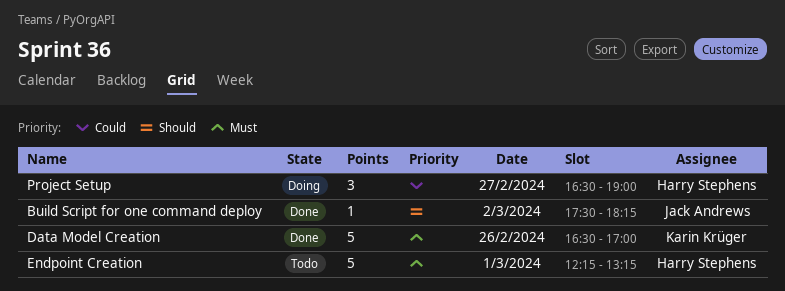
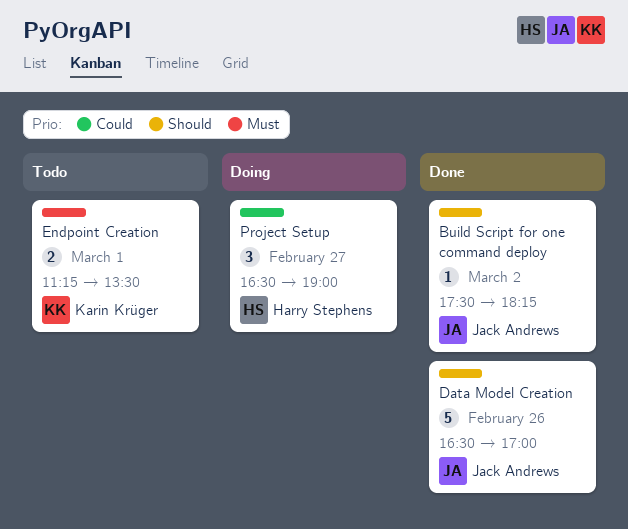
Data Model Creation, owner: Karin Krüger -> Jack Andrews
Data Model Creation, priority: Must -> Should
Endpoint Creation, owner: Harry Stephens -> Karin Krüger
Endpoint Creation, estimate: 5 -> 2
Endpoint Creation, begins: 12:15 -> 11:15
Endpoint Creation, ends: 13:15 -> 13:30

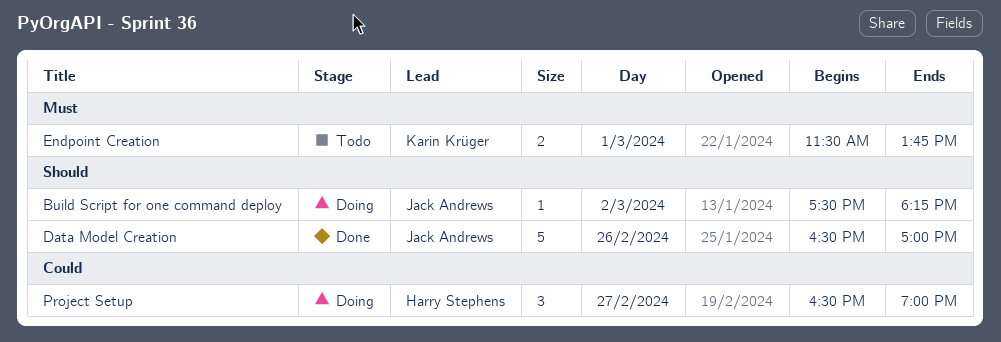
Build Script for one command deploy, status: Done -> Doing
Endpoint Creation, begins: 11:15 -> 11:30
Endpoint Creation, ends: 13:30 -> 13:45

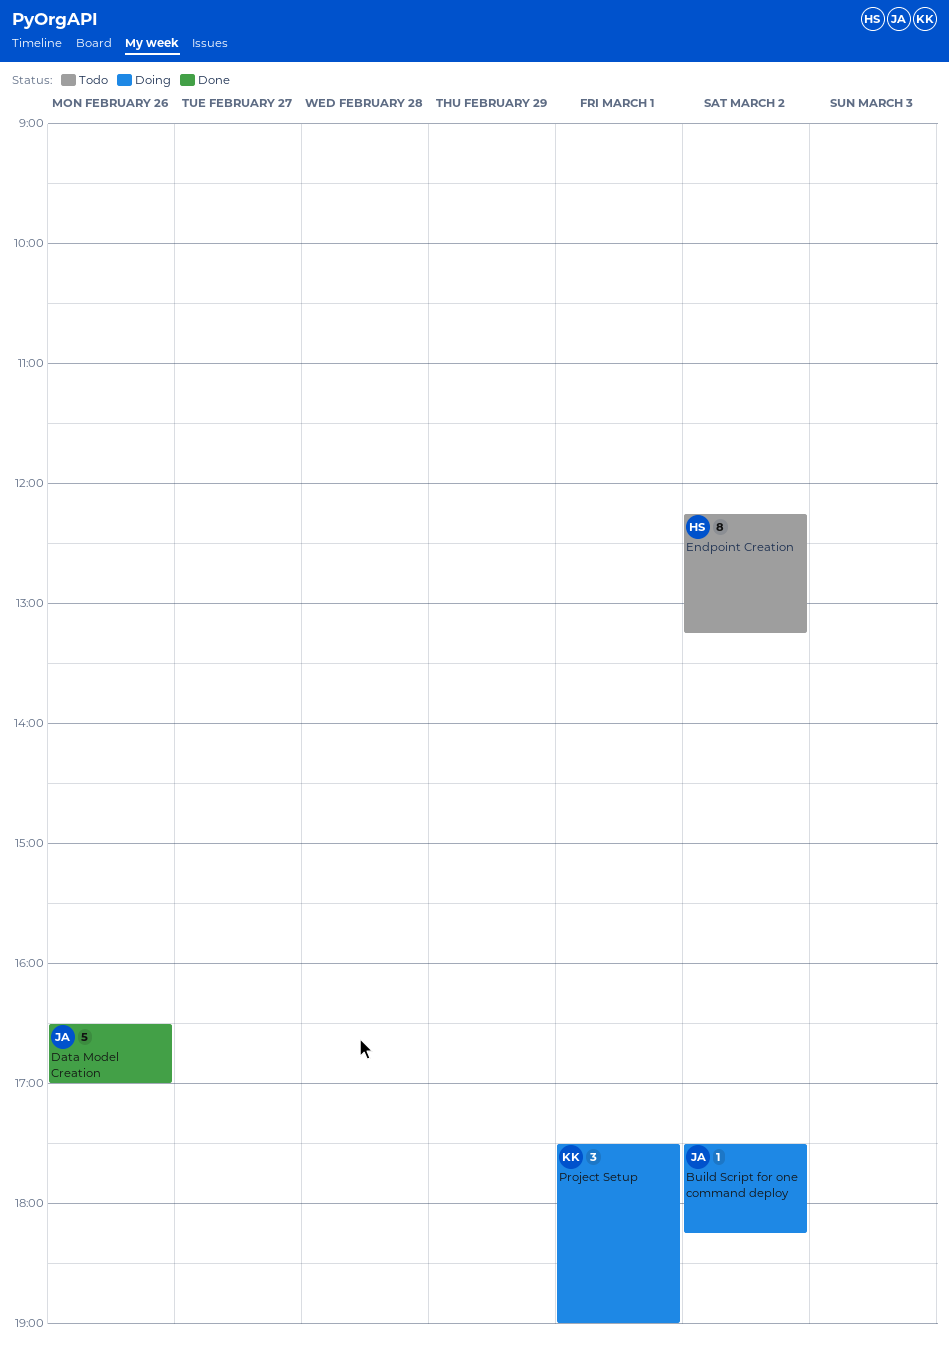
Endpoint Creation, owner: Karin Krüger -> Harry Stephens
Endpoint Creation, estimate: 2 -> 8
Endpoint Creation, day: Mar 1 -> Mar 2
Endpoint Creation, begins: 11:30 -> 12:15
Endpoint Creation, ends: 13:45 -> 13:15
Project Setup, owner: Harry Stephens -> Karin Krüger
Project Setup, day: Feb 27 -> Mar 1
Project Setup, begins: 16:30 -> 17:30

